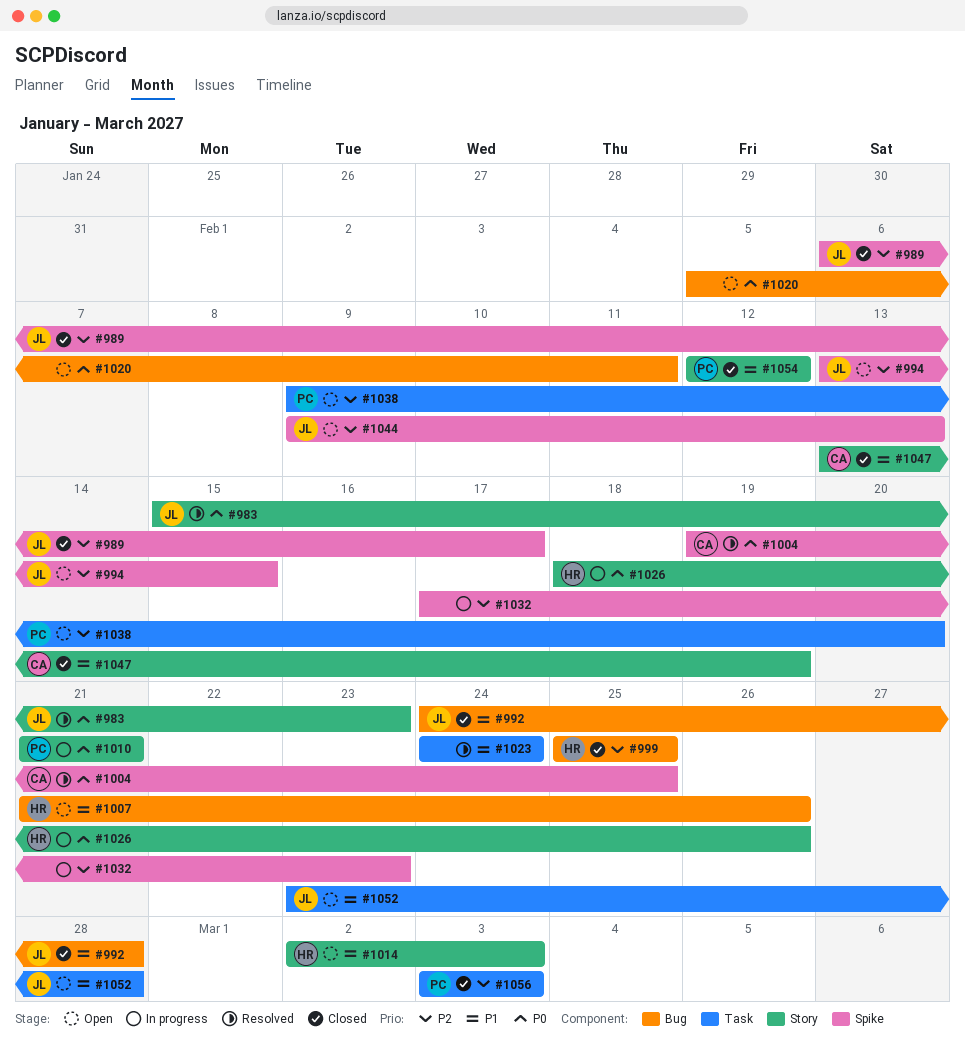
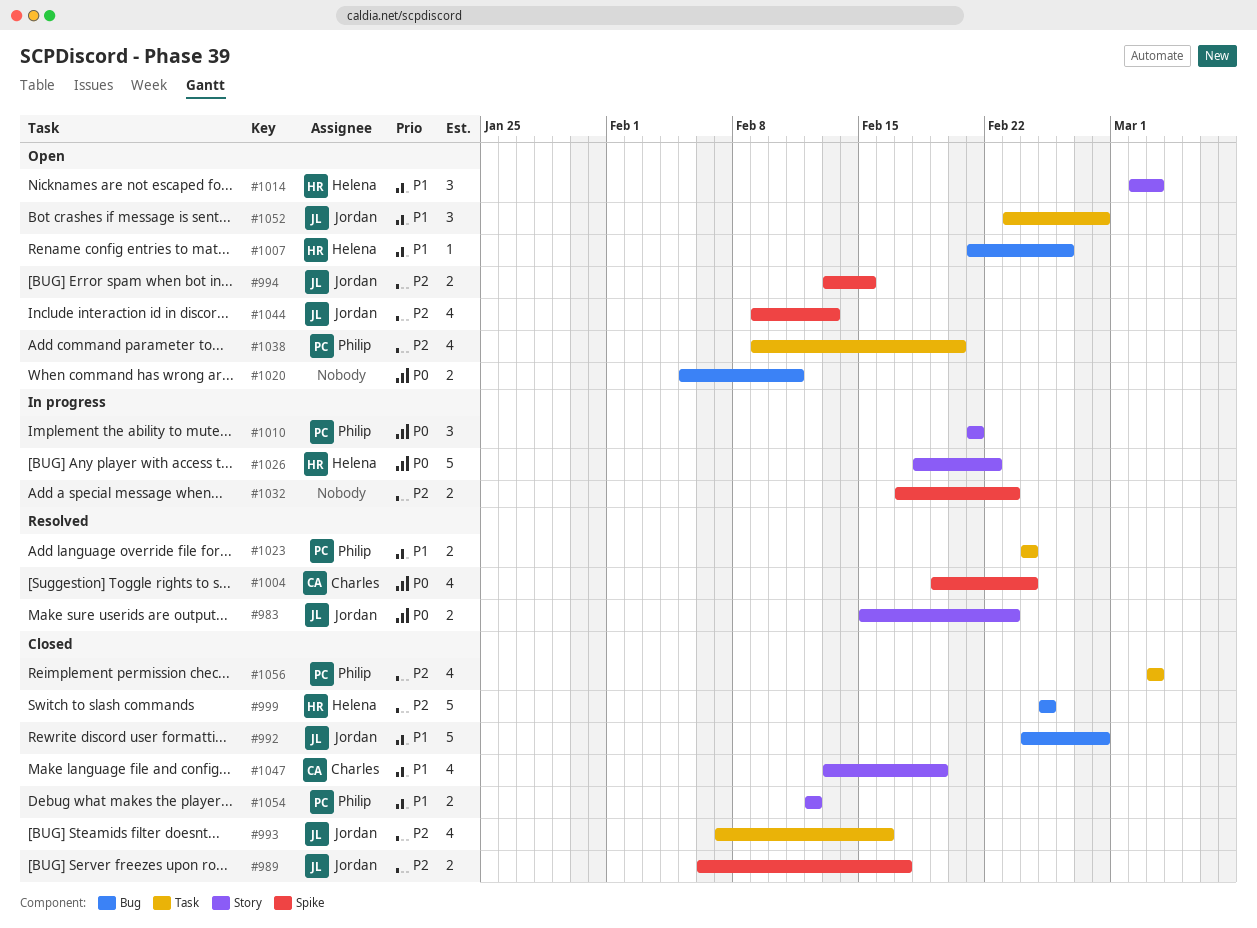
#993: none -> present
#1004, due: Feb 25 -> Feb 24
#1023, owner: none -> Philip
#1026, due: Feb 26 -> Feb 22

